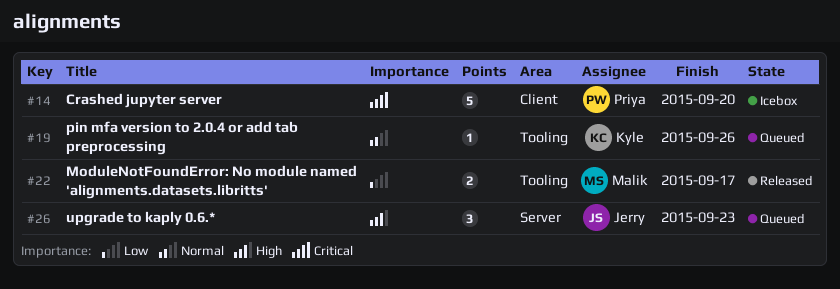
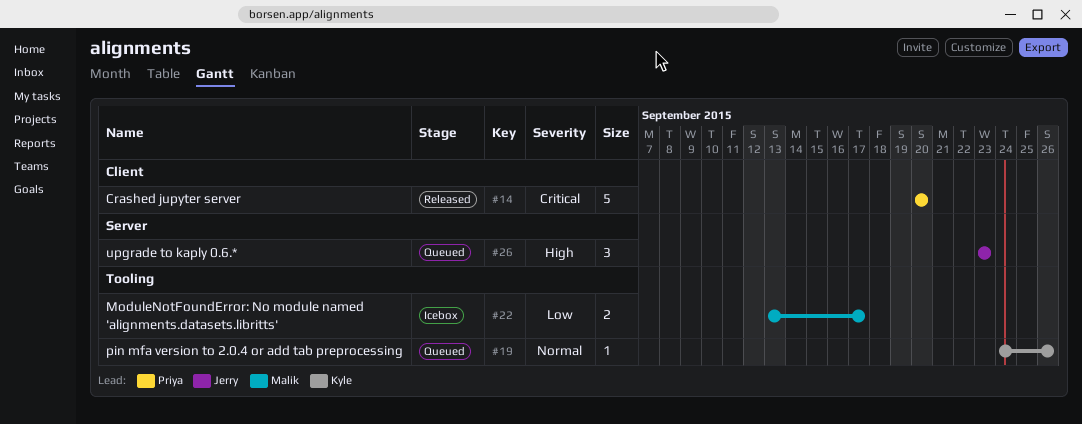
#14, status: Icebox -> Released
#22, status: Released -> Icebox

